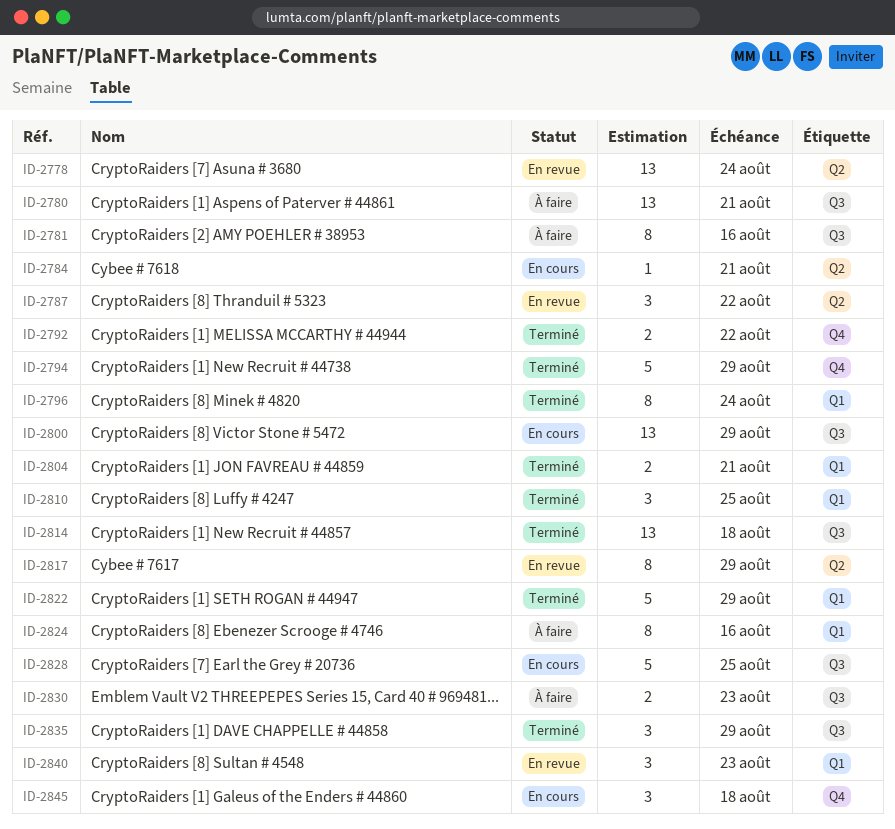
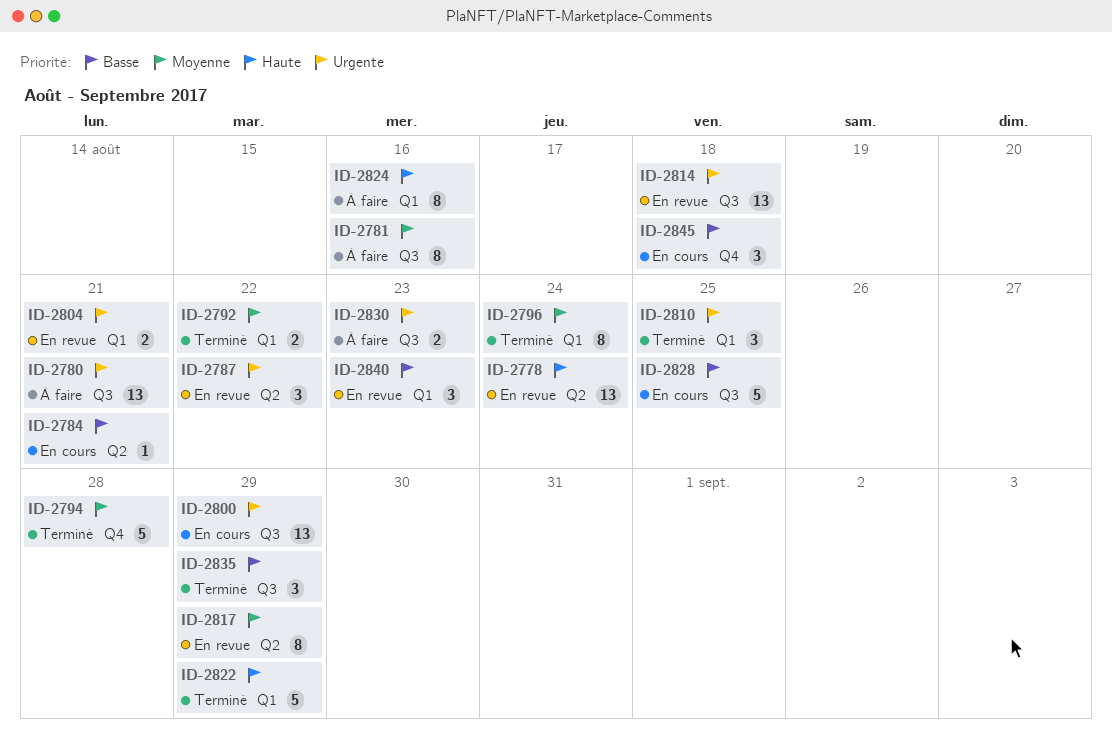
ID-2792, label: Q4 -> Q1
ID-2794, due: Aug 29 -> Aug 28
ID-2804, status: Terminé -> En revue
ID-2814, status: Terminé -> En revue

